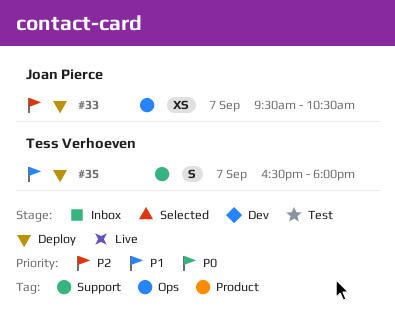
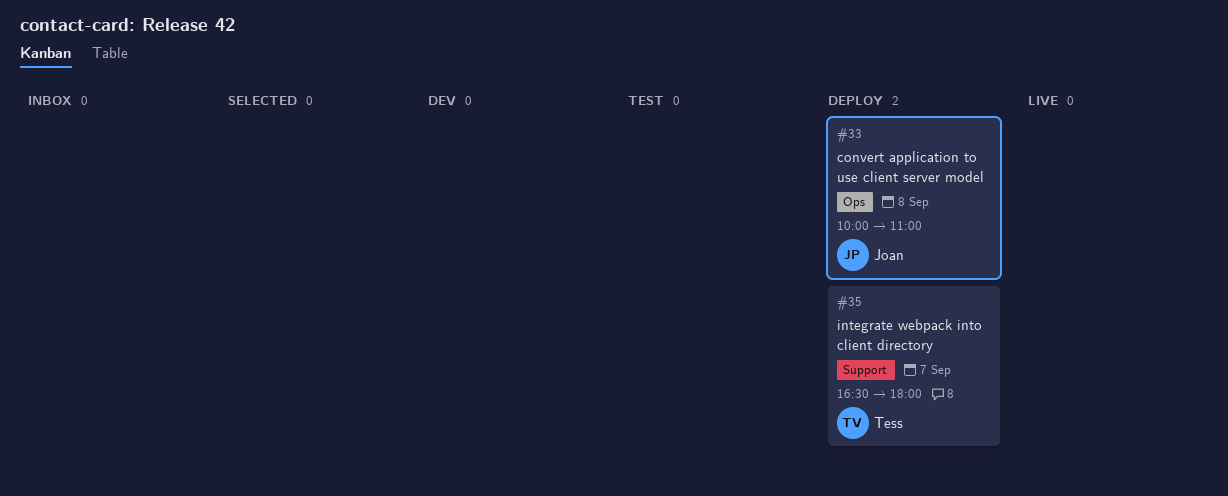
#33, day: Sep 7 -> Sep 8
#33, begins: 09:30 -> 10:00
#33, ends: 10:30 -> 11:00

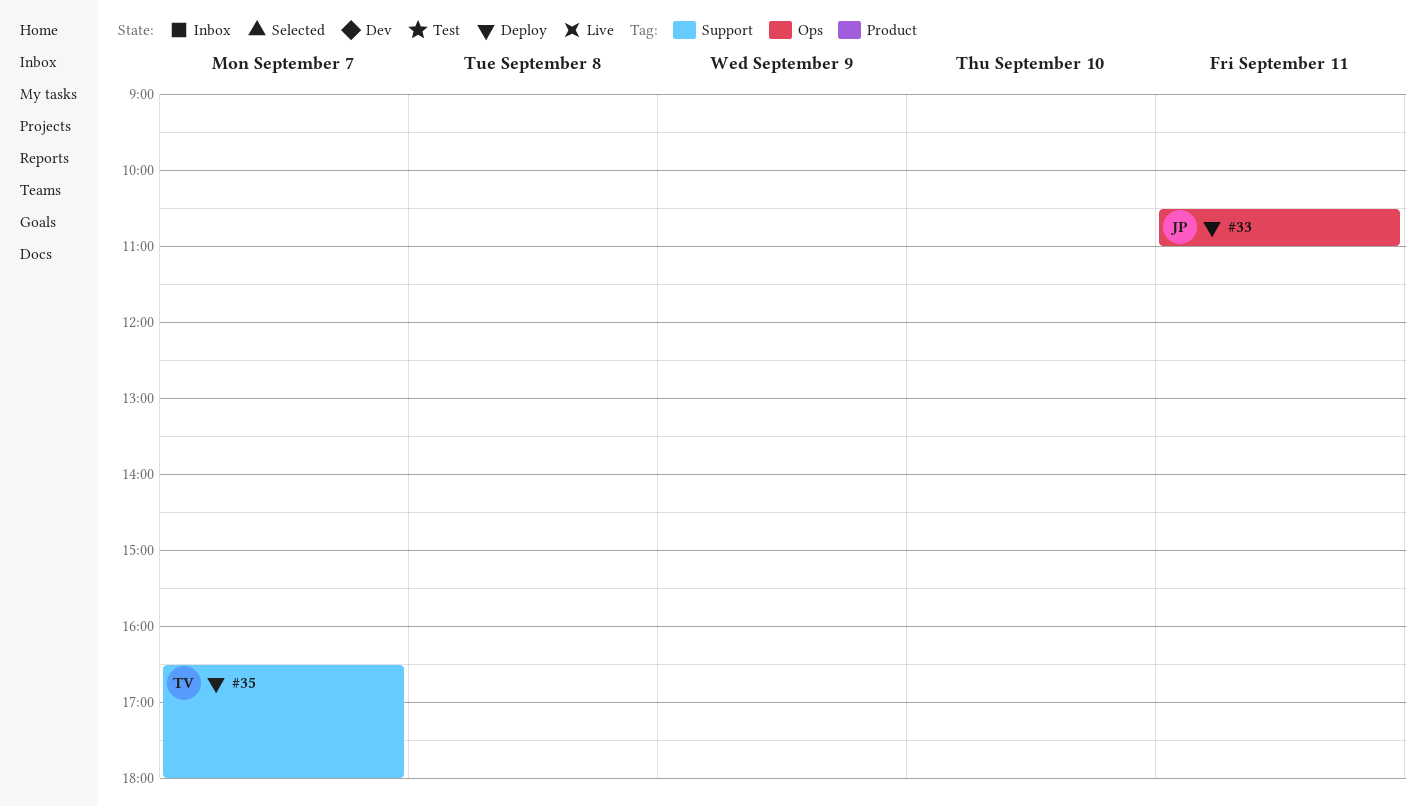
#33, day: Sep 8 -> Sep 11
#33, begins: 10:00 -> 10:30

